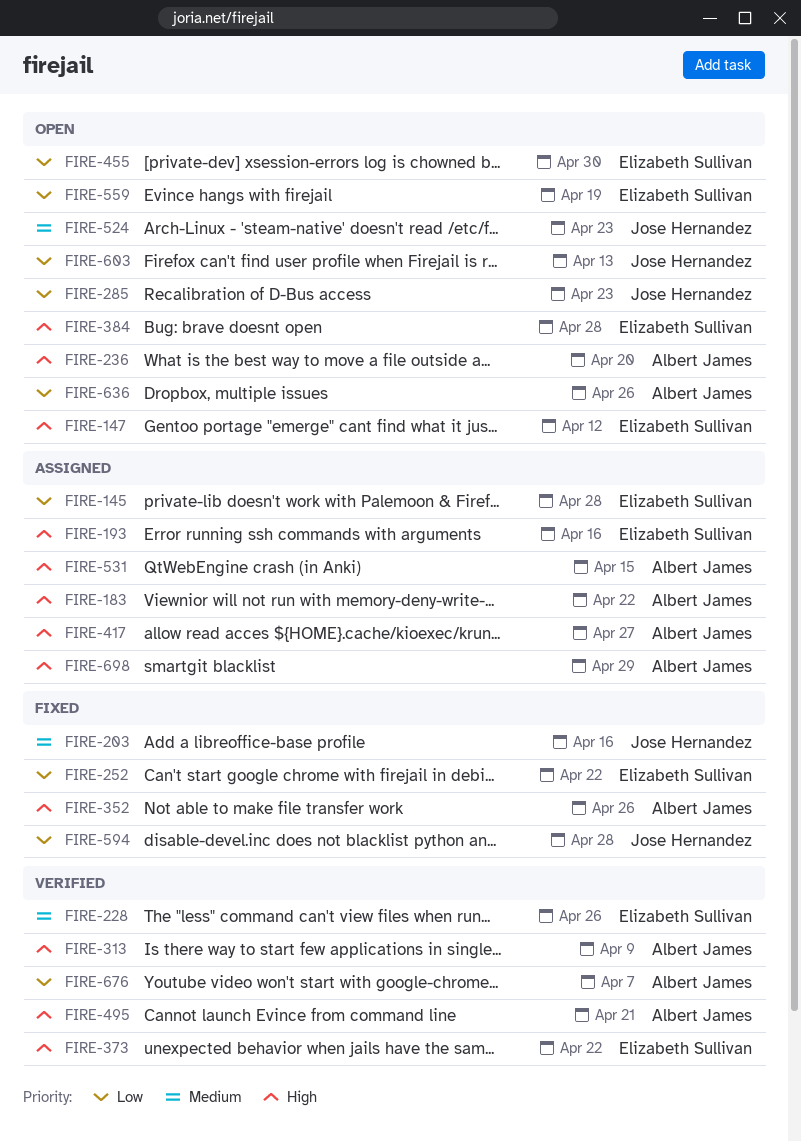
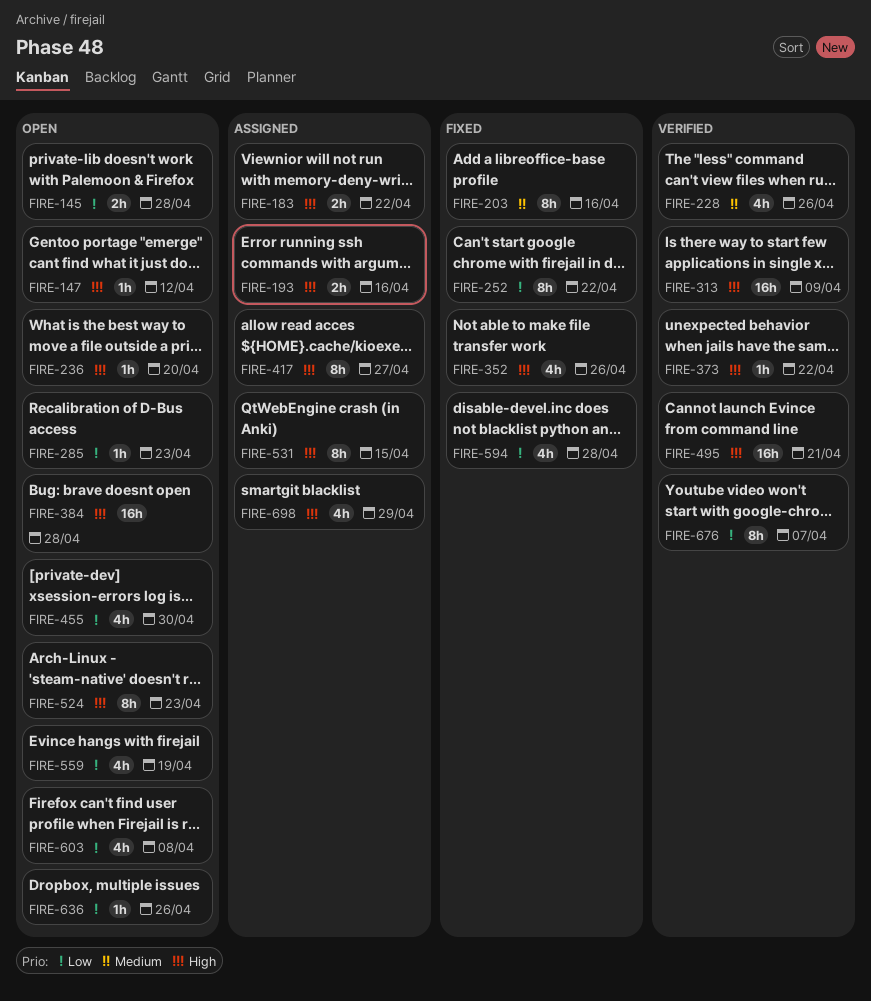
FIRE-145, status: Assigned -> Open
FIRE-524, priority: Medium -> High
FIRE-603, due: Apr 13 -> Apr 8

